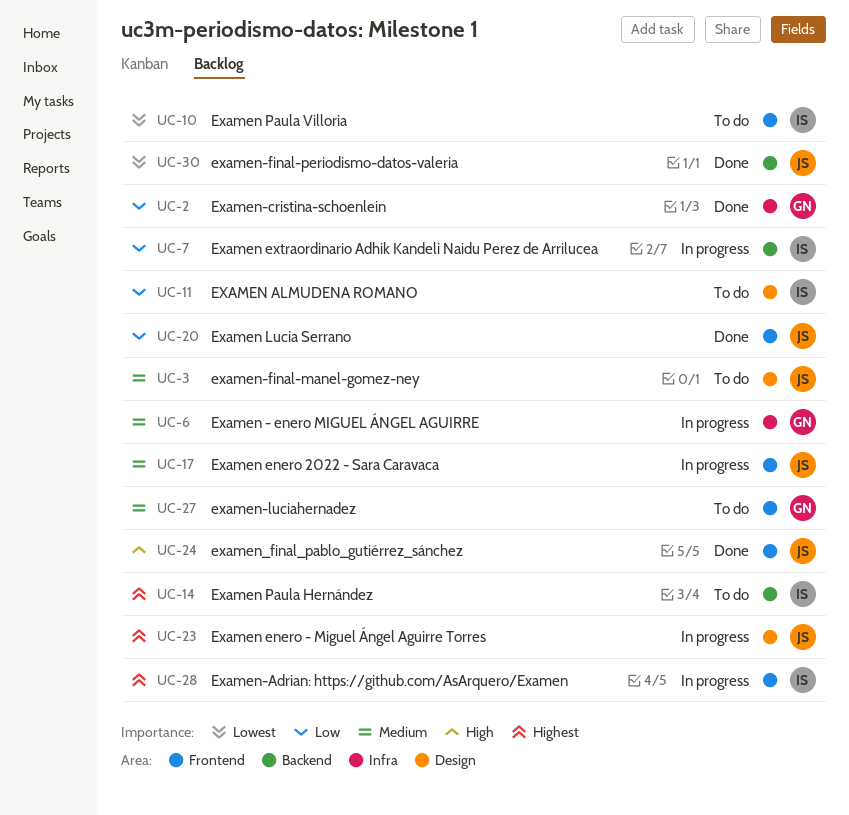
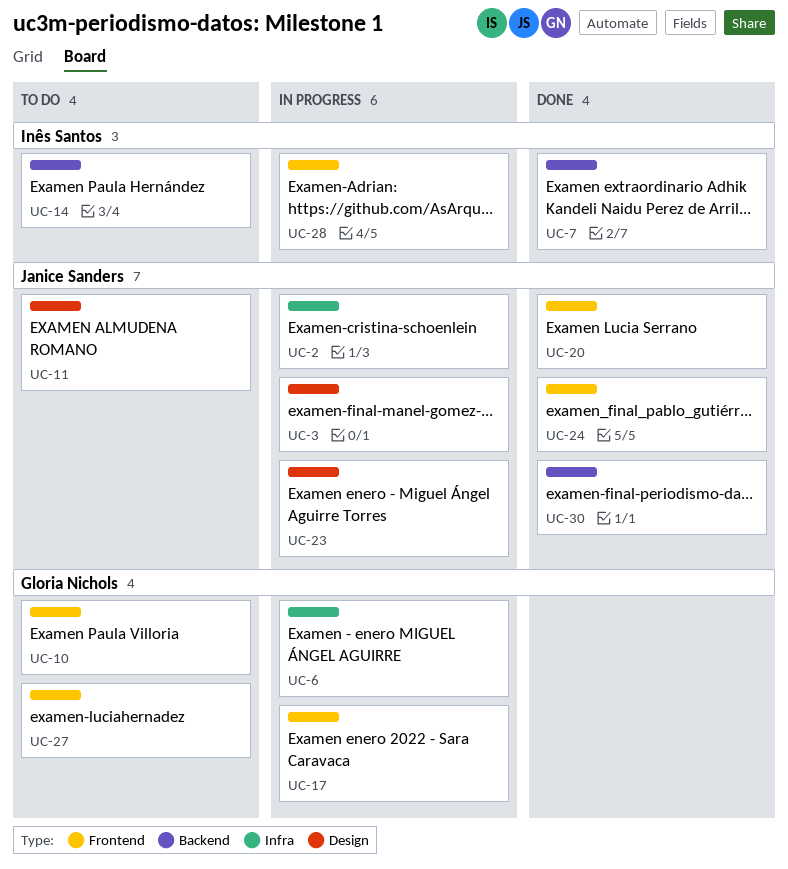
UC-2, status: Done -> In progress
UC-2, owner: Gloria Nichols -> Janice Sanders
UC-3, status: To do -> In progress
UC-7, status: In progress -> Done
UC-10, owner: Inês Santos -> Gloria Nichols
UC-11, owner: Inês Santos -> Janice Sanders
UC-17, owner: Janice Sanders -> Gloria Nichols

